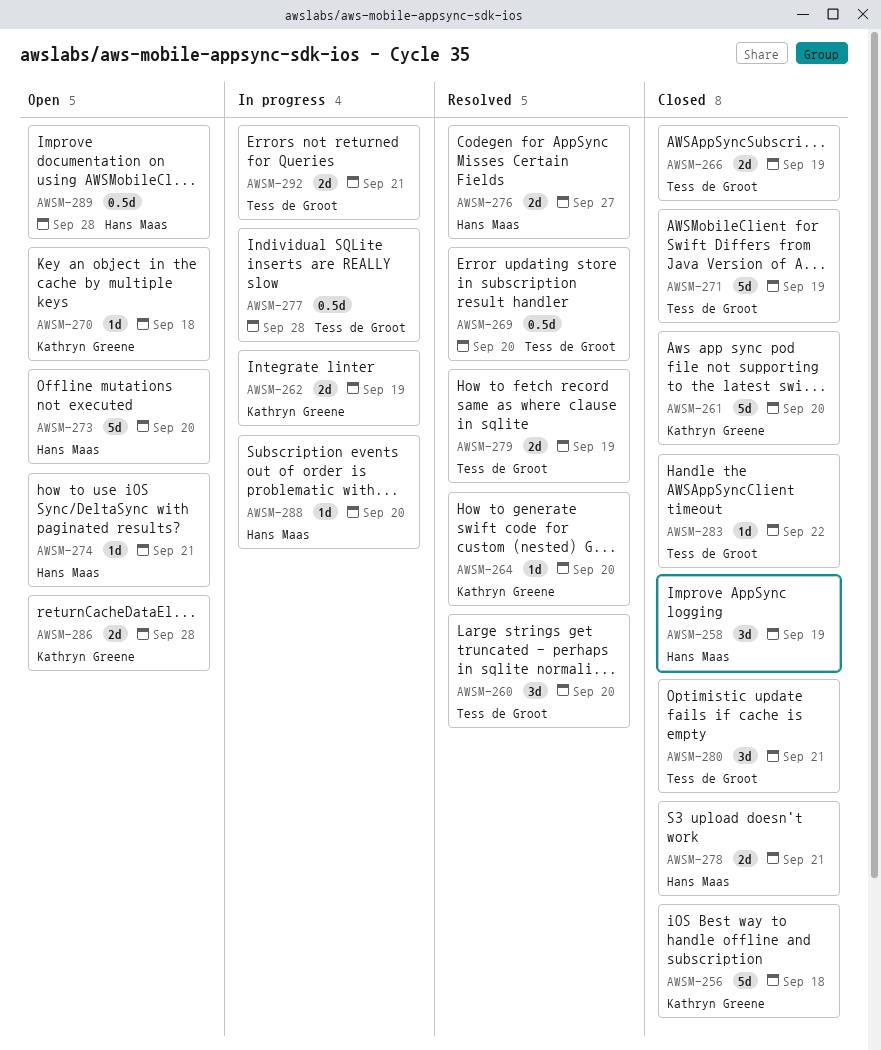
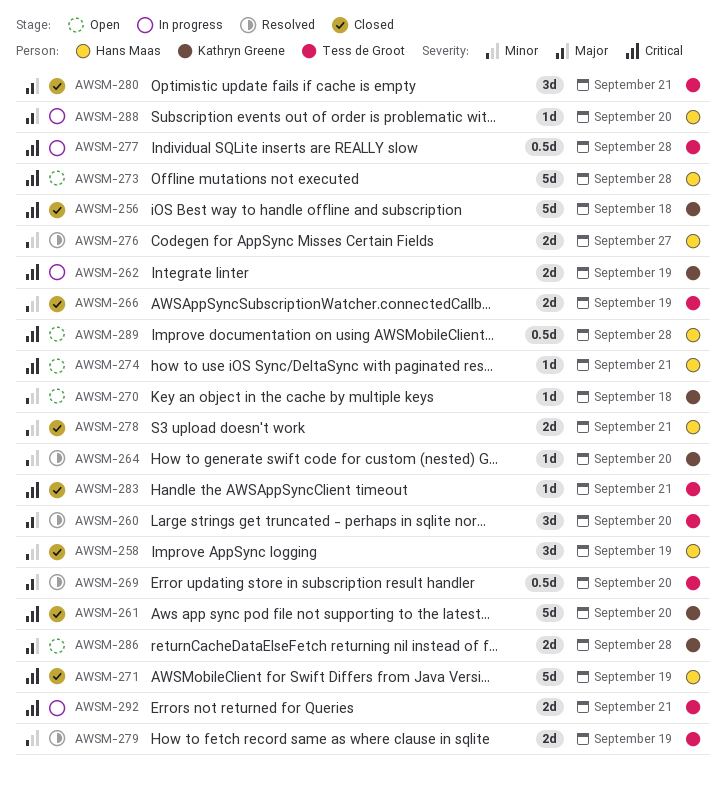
AWSM-271, owner: Tess de Groot -> Hans Maas
AWSM-273, due: Sep 20 -> Sep 28
AWSM-283, due: Sep 22 -> Sep 21

